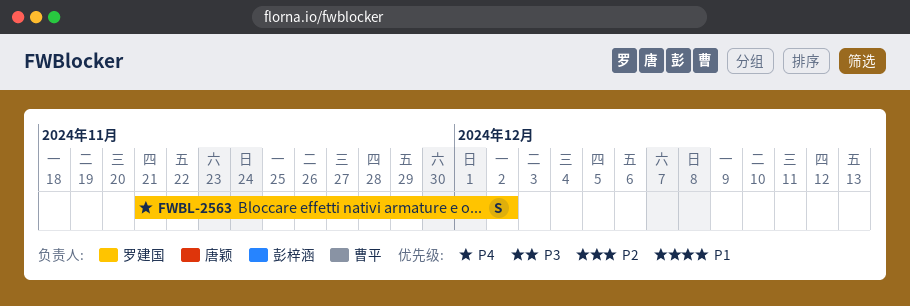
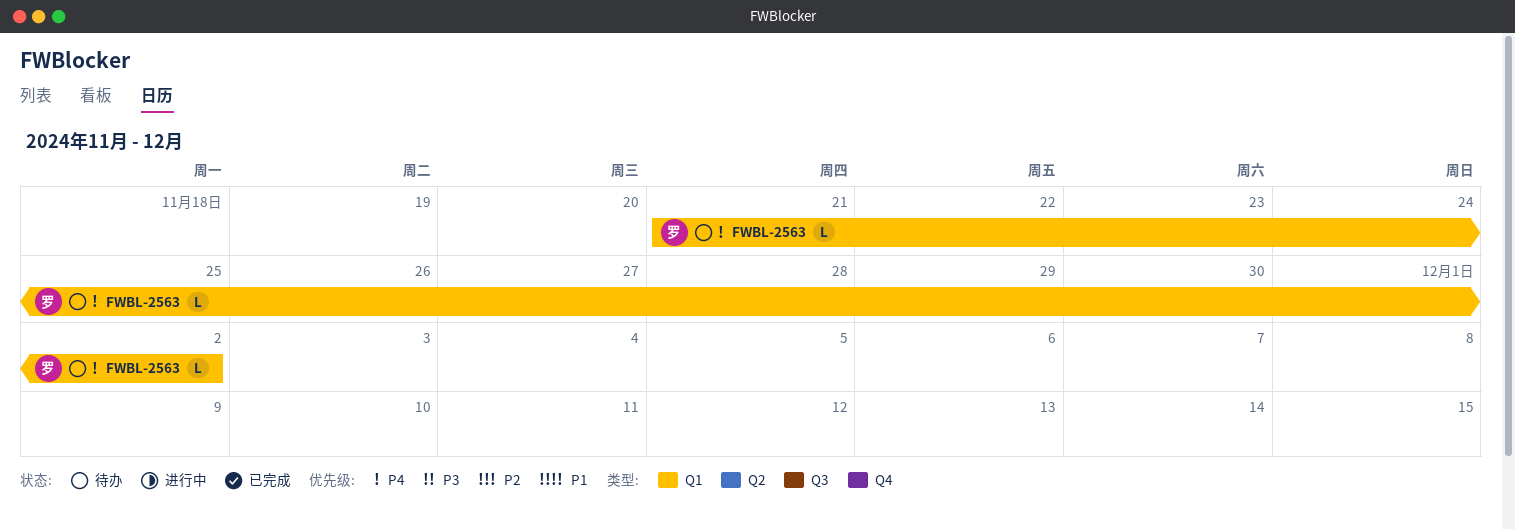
FWBL-2563, estimate: S -> L

